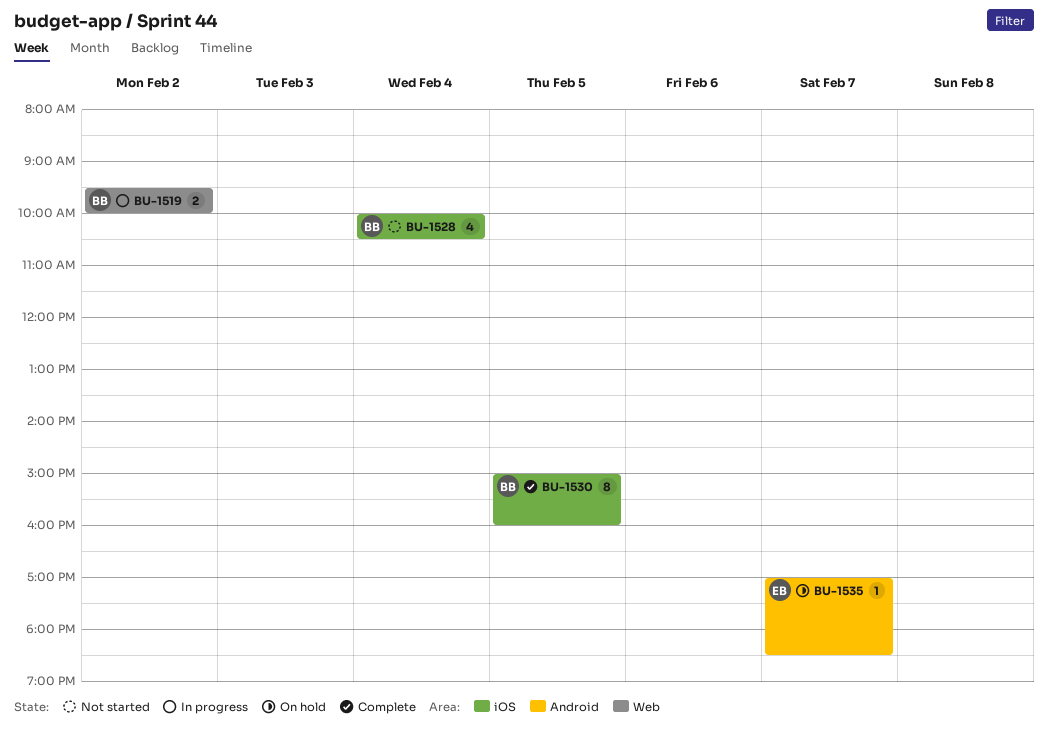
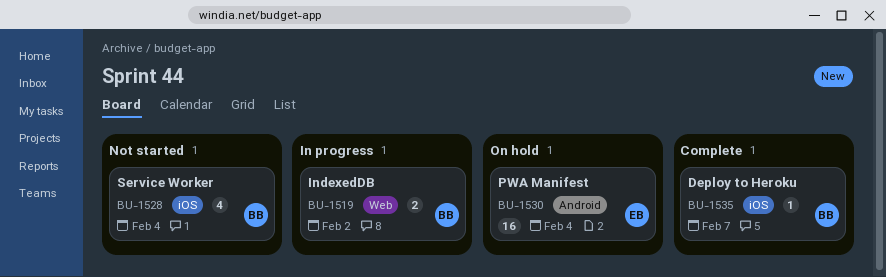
BU-1530, status: Complete -> On hold
BU-1530, owner: BB -> EB
BU-1530, label: iOS -> Android
BU-1530, estimate: 8 -> 16
BU-1530, day: Feb 5 -> Feb 4
BU-1535, status: On hold -> Complete
BU-1535, owner: EB -> BB
BU-1535, label: Android -> iOS

